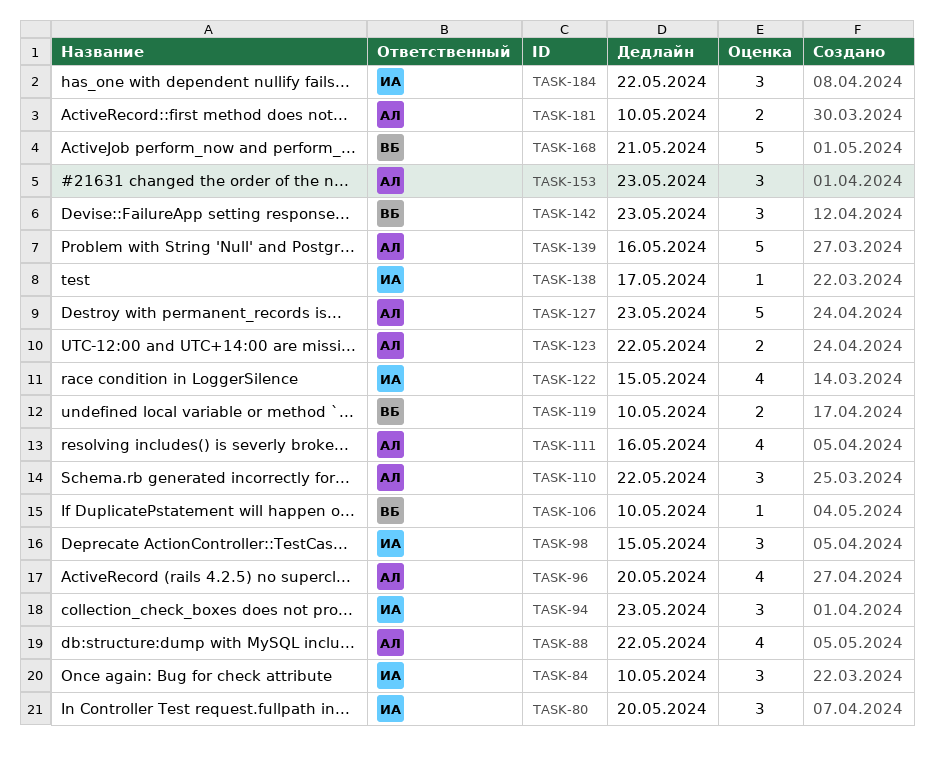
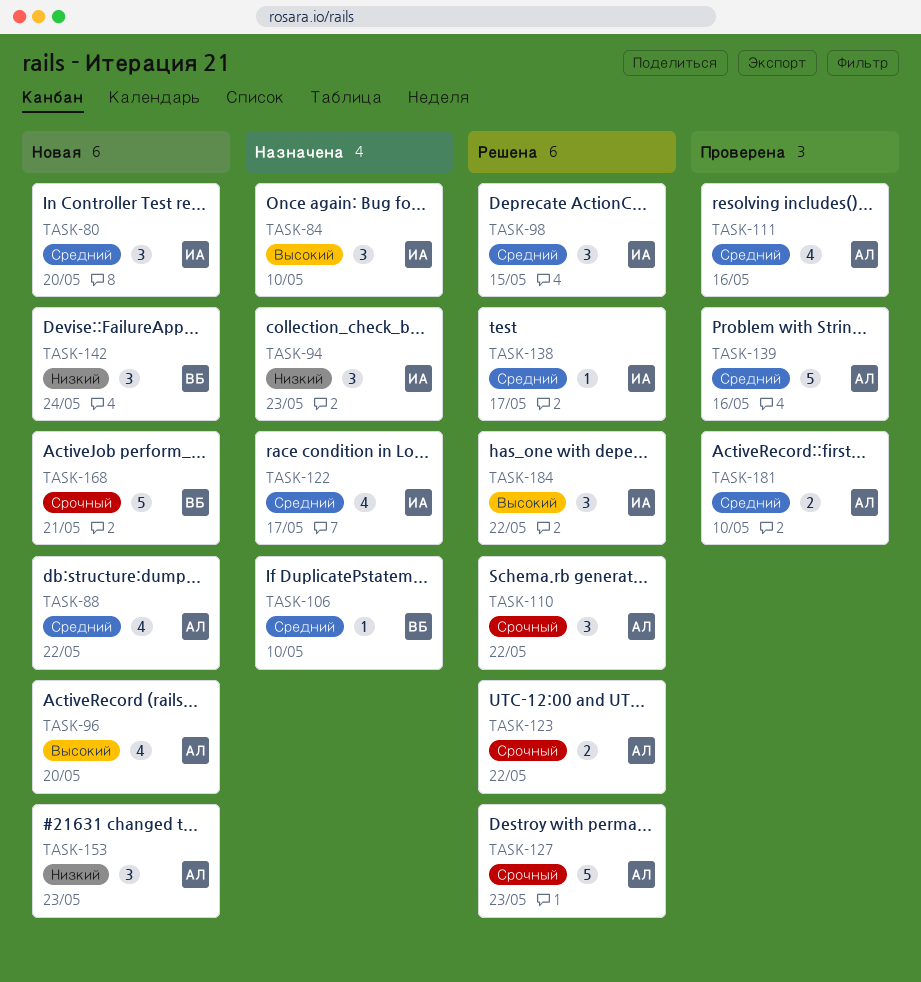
TASK-119: present -> none
TASK-122, due: May 15 -> May 17
TASK-142, due: May 23 -> May 24

